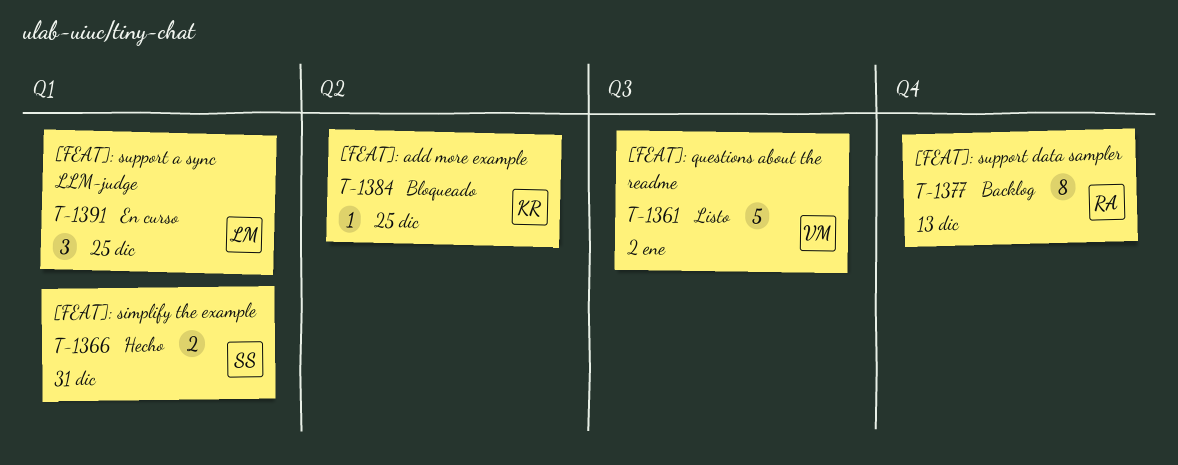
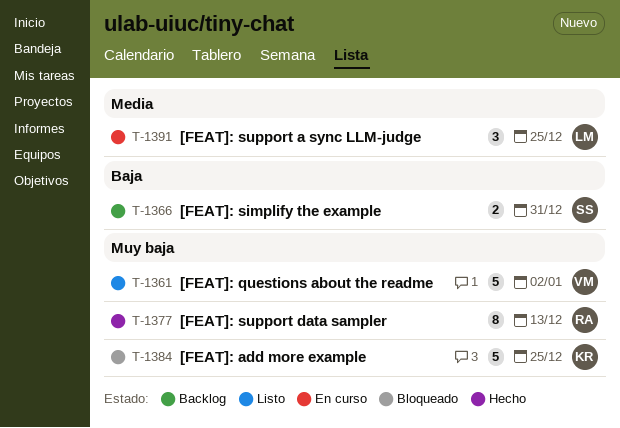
T-1366, status: Hecho -> Backlog
T-1377, status: Backlog -> Hecho
T-1384, estimate: 1 -> 5

